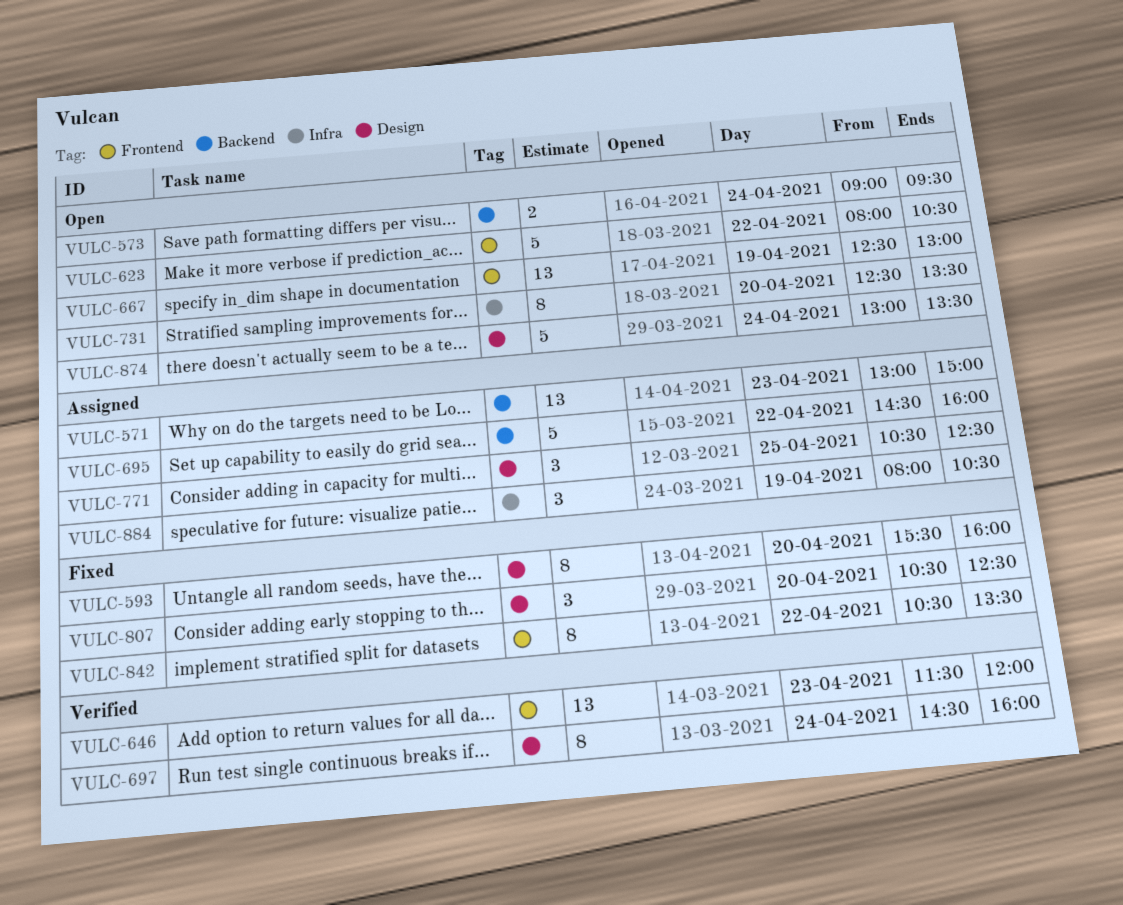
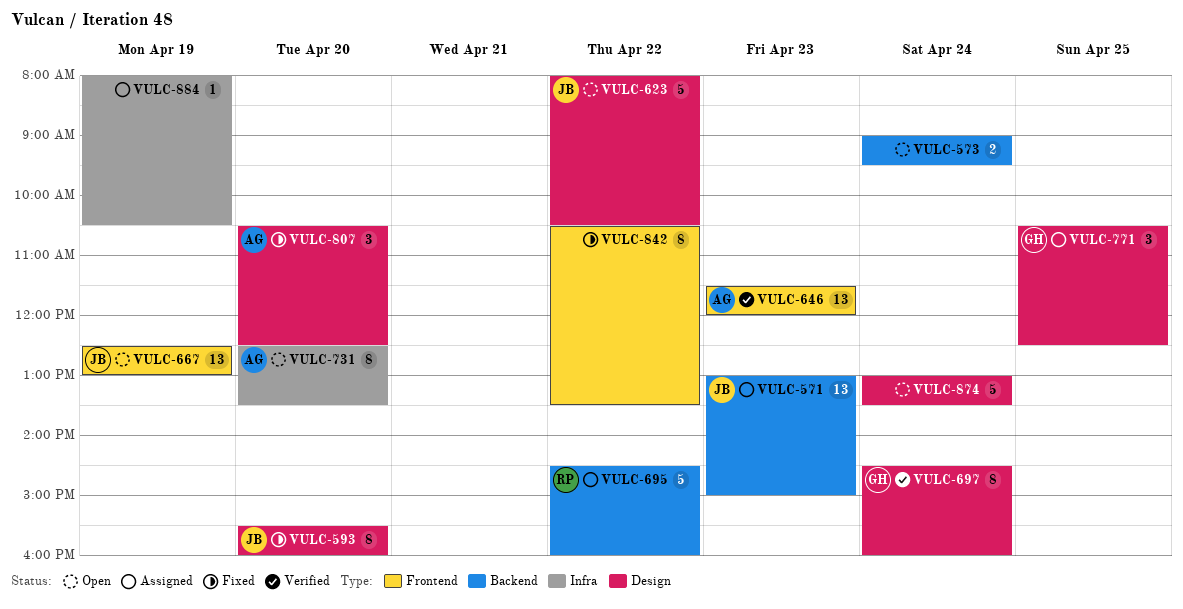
VULC-623, label: Frontend -> Design
VULC-884, estimate: 3 -> 1

